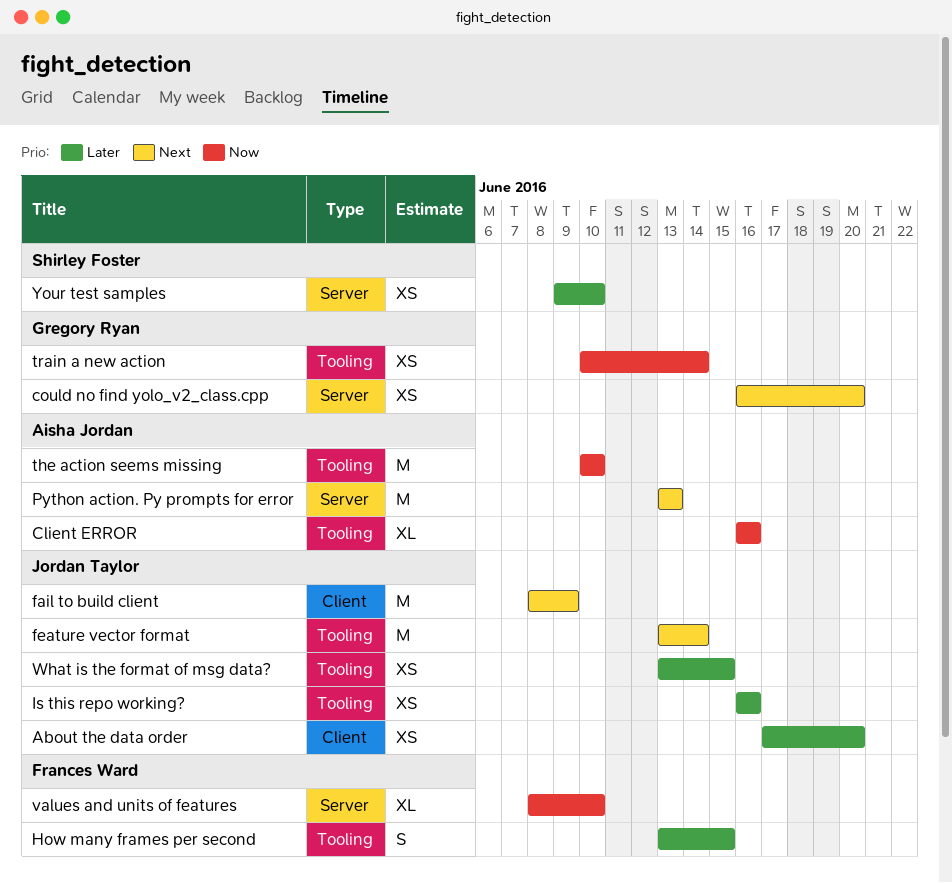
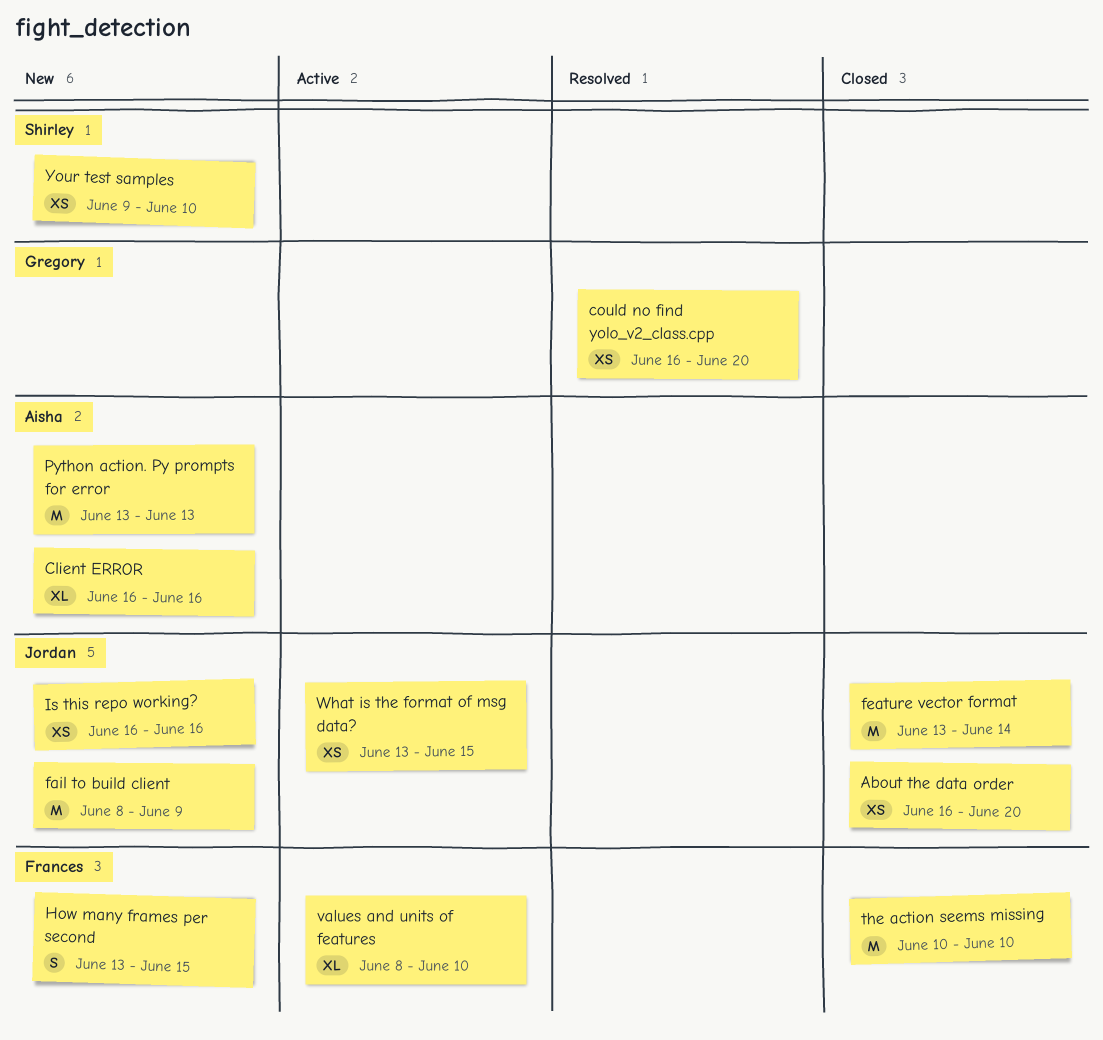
About the data order, start: Jun 17 -> Jun 16
the action seems missing, owner: Aisha Jordan -> Frances Ward
train a new action: present -> none

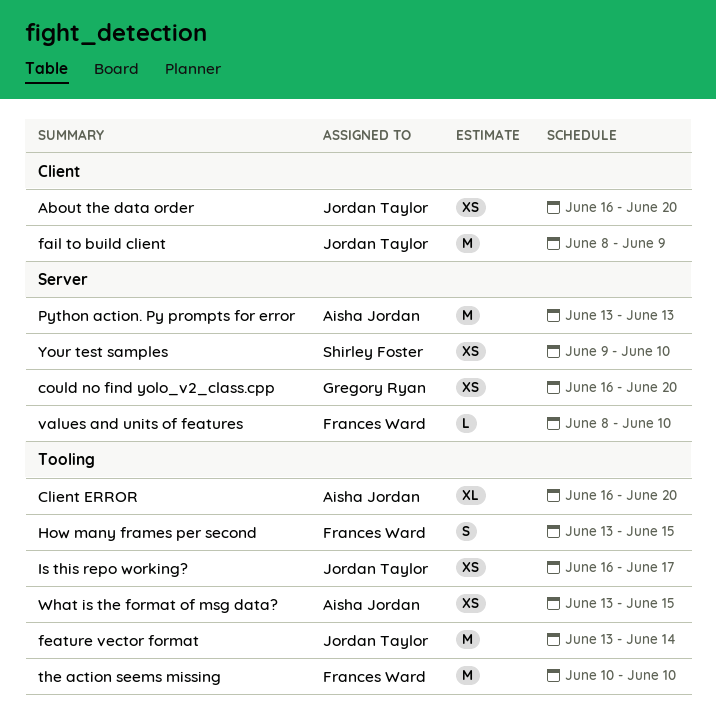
Client ERROR, due: Jun 16 -> Jun 20
Is this repo working?, due: Jun 16 -> Jun 17
values and units of features, estimate: XL -> L
What is the format of msg data?, owner: Jordan Taylor -> Aisha Jordan

